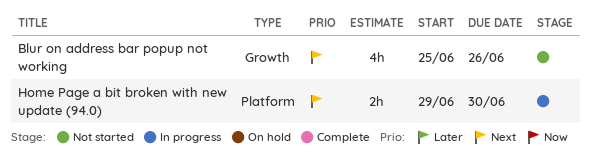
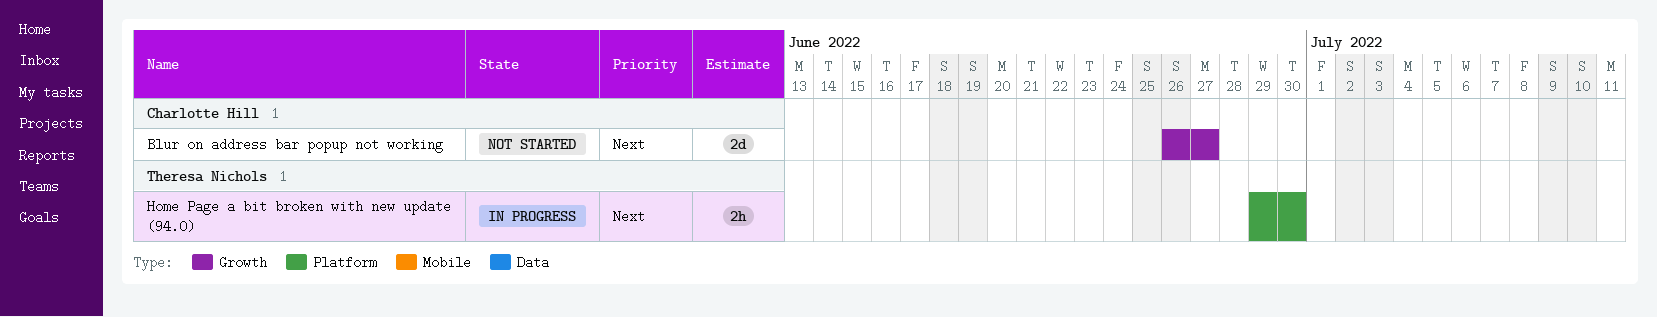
Blur on address bar popup not working, estimate: 4h -> 2d
Blur on address bar popup not working, start: Jun 25 -> Jun 26
Blur on address bar popup not working, due: Jun 26 -> Jun 27

